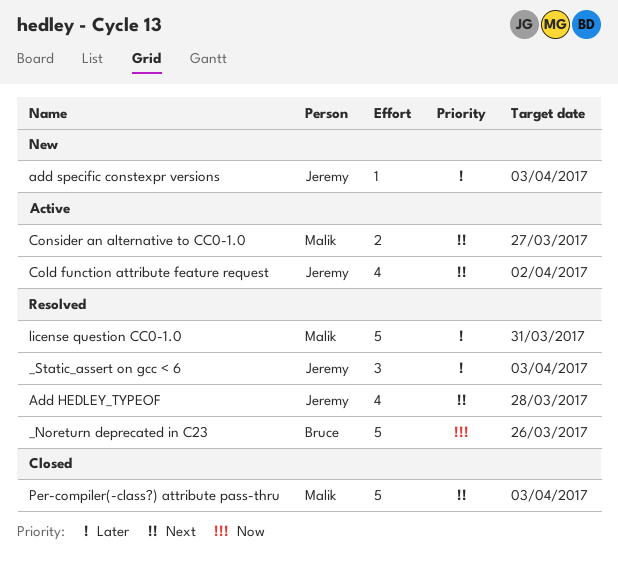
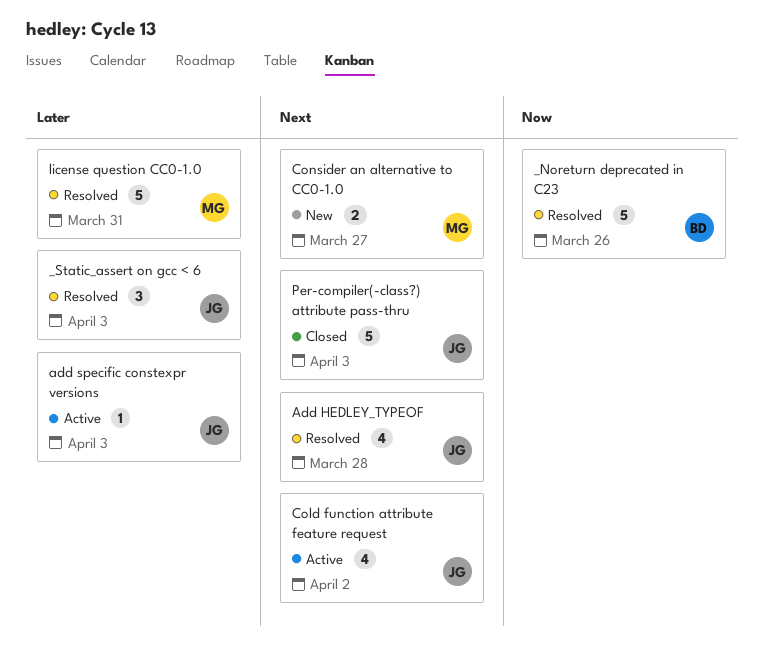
add specific constexpr versions, status: New -> Active
Consider an alternative to CC0-1.0, status: Active -> New
Per-compiler(-class?) attribute pass-thru, owner: Malik -> Jeremy

